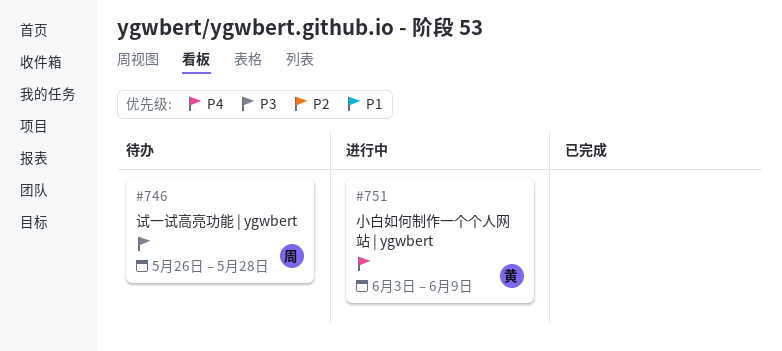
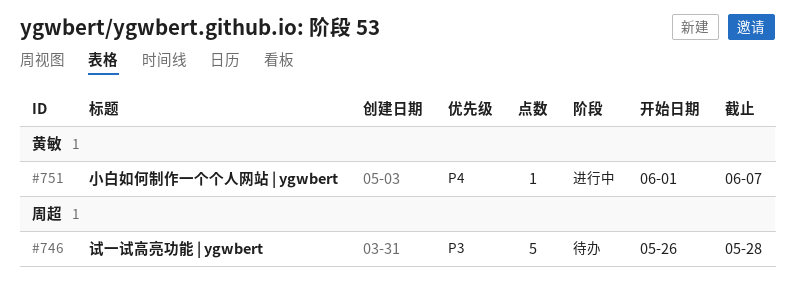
#751, start: Jun 3 -> Jun 1
#751, due: Jun 9 -> Jun 7

